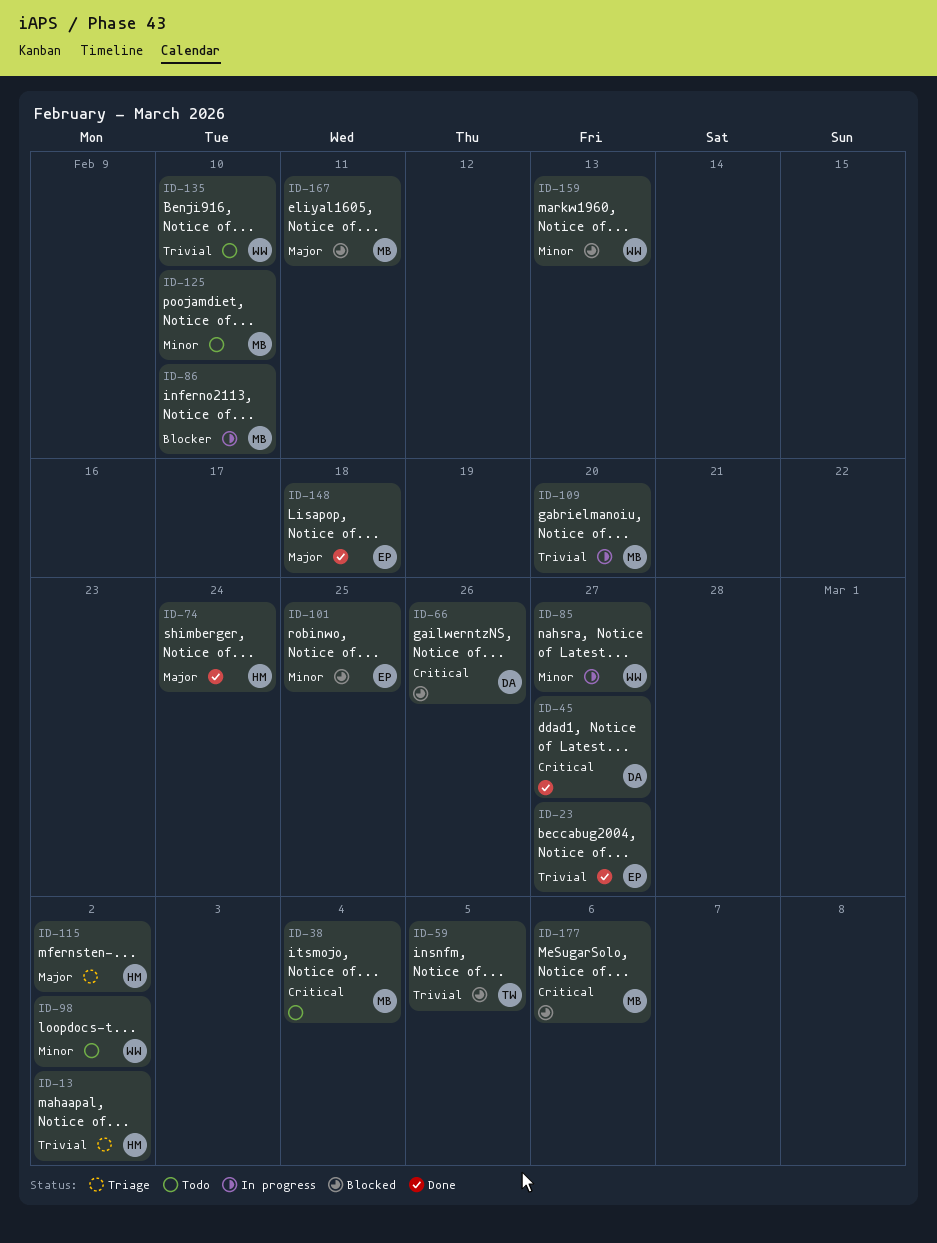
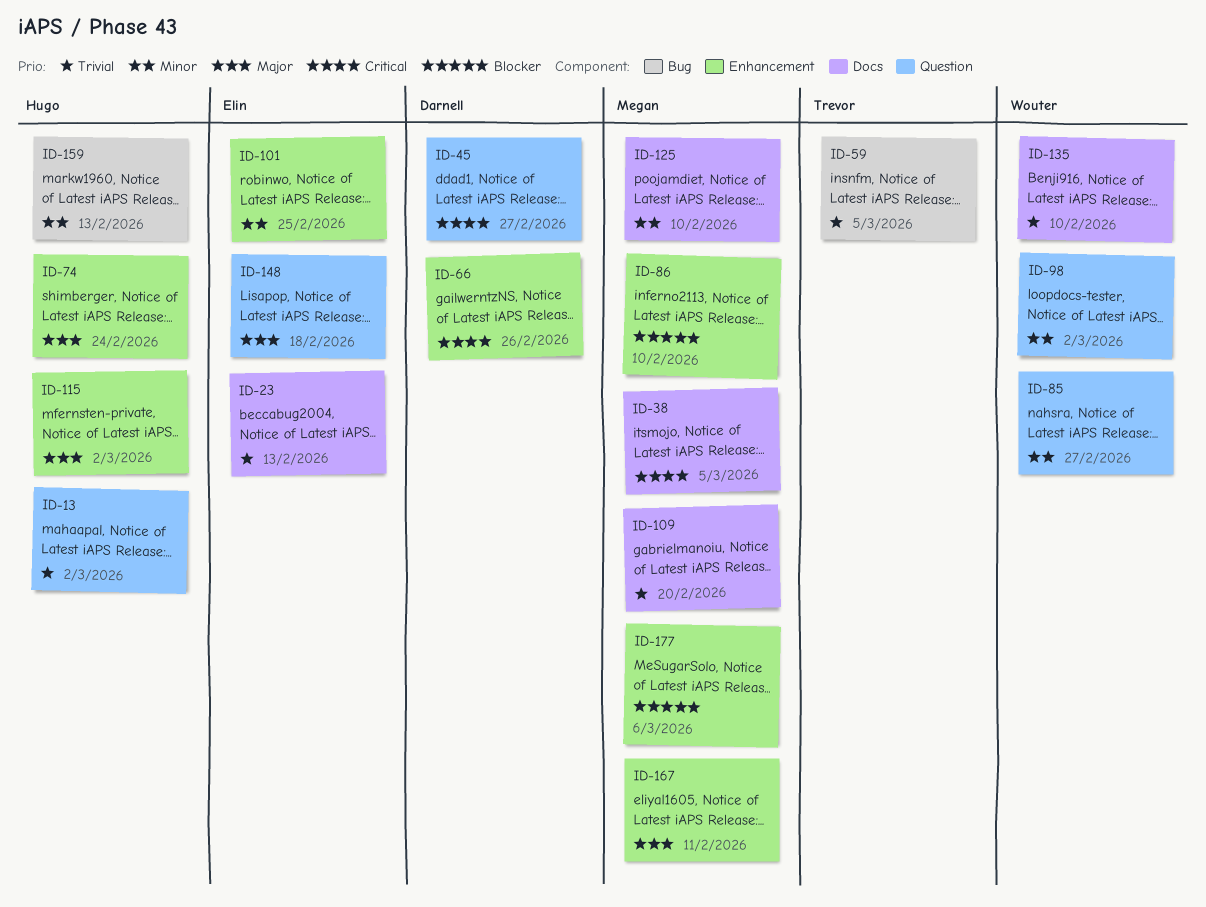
ID-23, due: Feb 27 -> Feb 13
ID-38, due: Mar 4 -> Mar 5
ID-159, owner: Wouter -> Hugo
ID-177, priority: Critical -> Blocker

